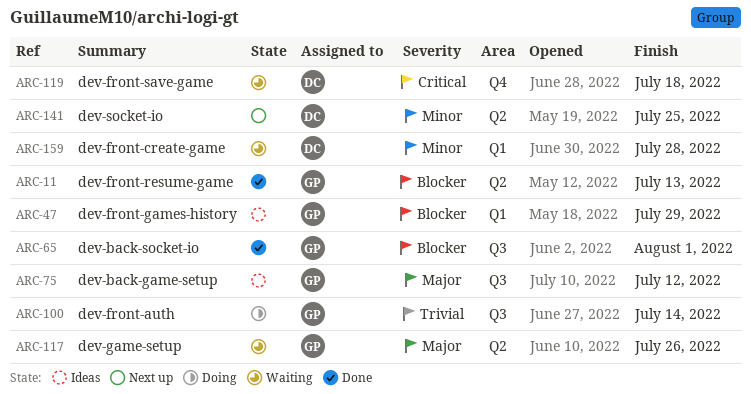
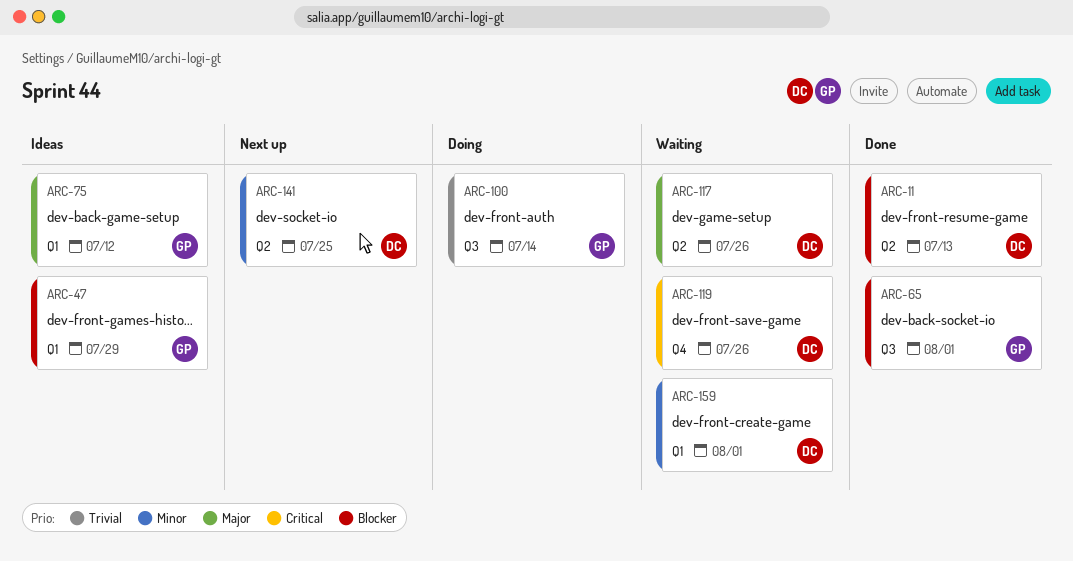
ARC-11, owner: GP -> DC
ARC-75, label: Q3 -> Q1
ARC-117, owner: GP -> DC
ARC-119, due: Jul 18 -> Jul 26
ARC-159, due: Jul 28 -> Aug 1

